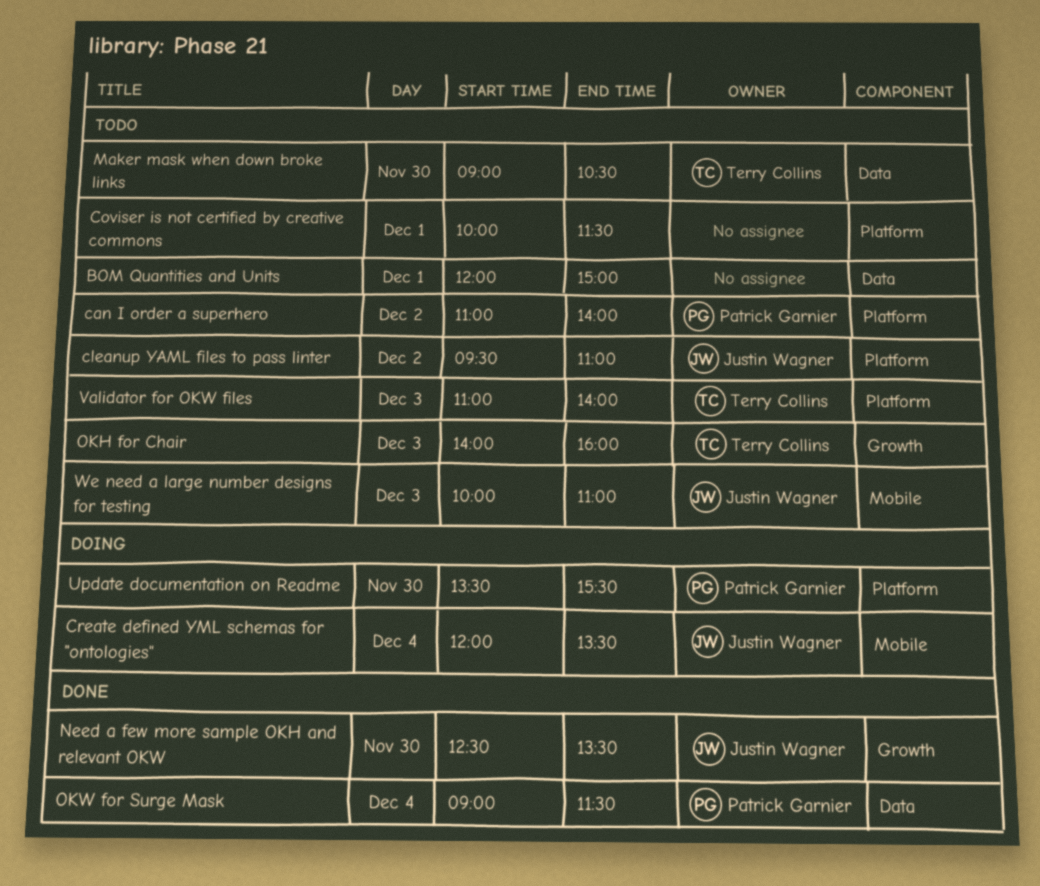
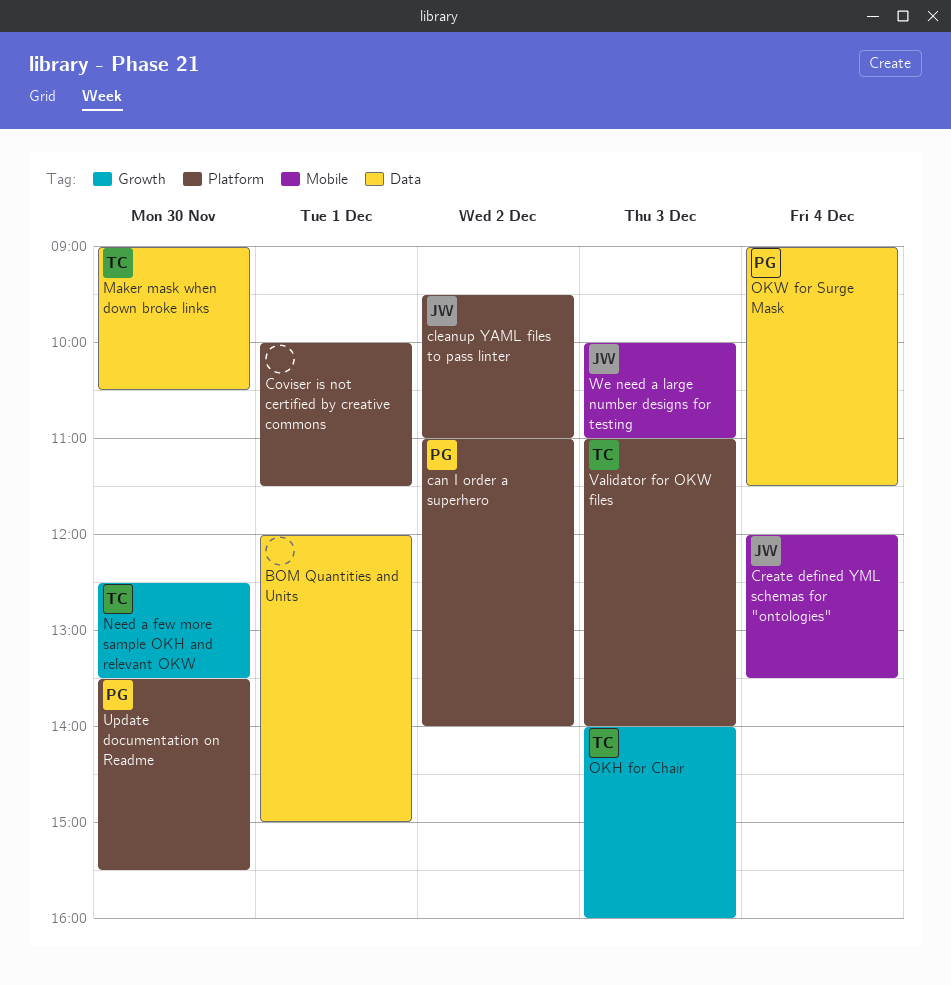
Need a few more sample OKH and relevant OKW, owner: Justin Wagner -> Terry Collins

